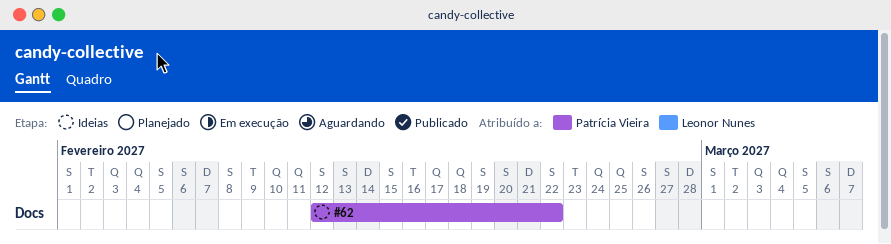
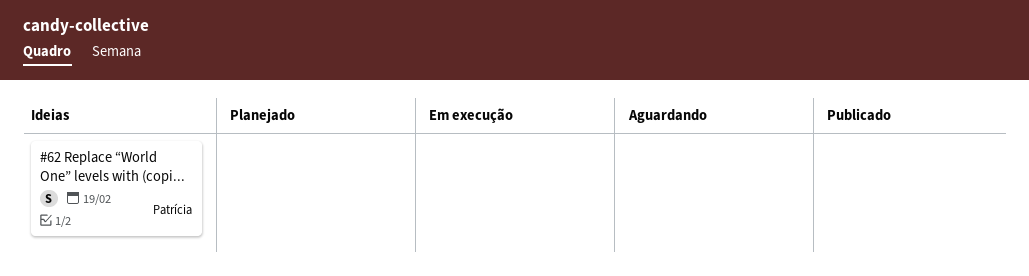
#62, due: Feb 22 -> Feb 19

